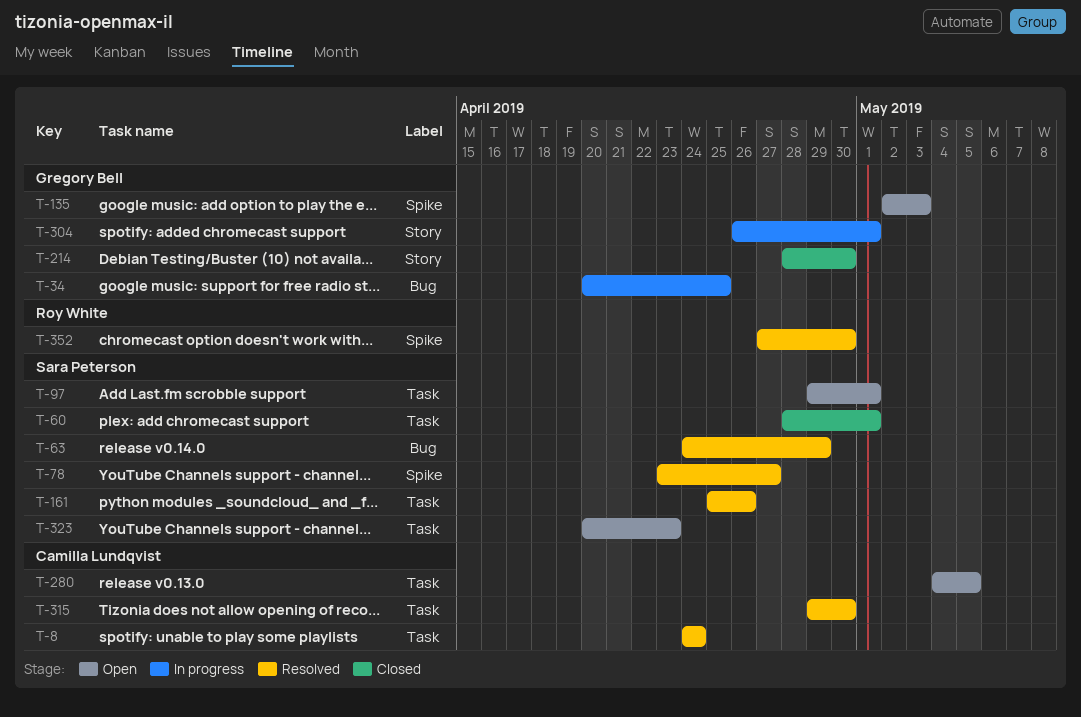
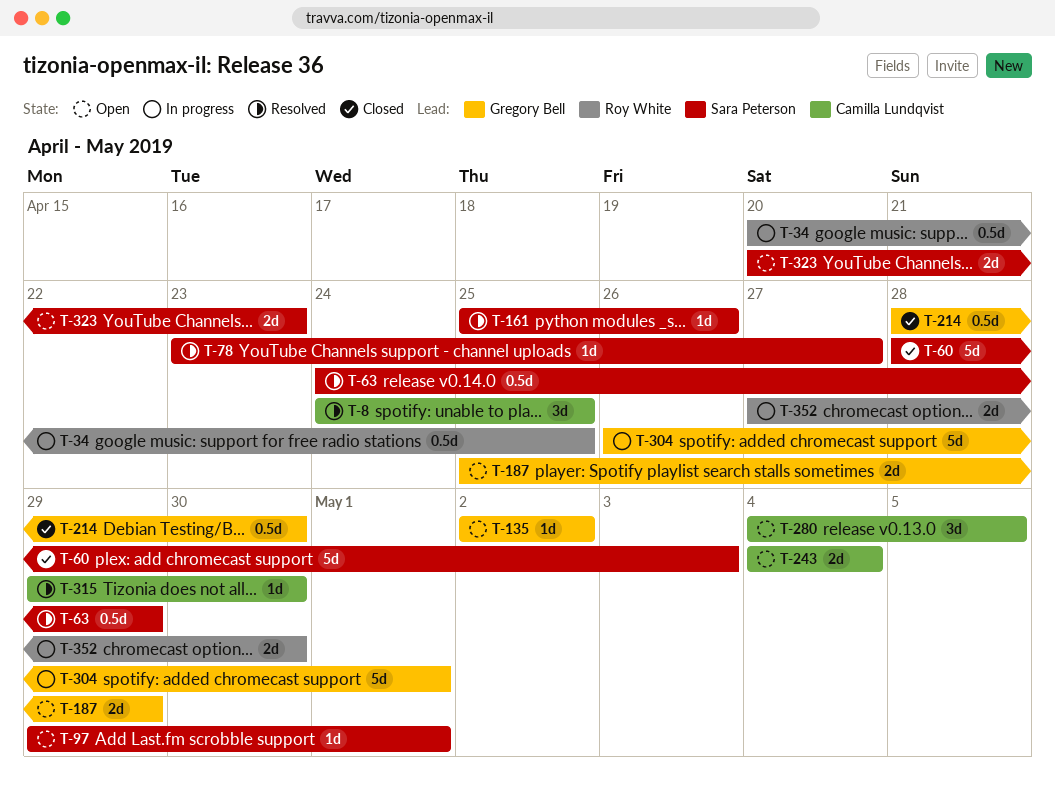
T-8, due: Apr 24 -> Apr 25
T-34, owner: Gregory Bell -> Roy White
T-60, due: May 1 -> May 3
T-135, due: May 3 -> May 2
T-187: none -> present
T-243: none -> present
T-352, status: Resolved -> In progress

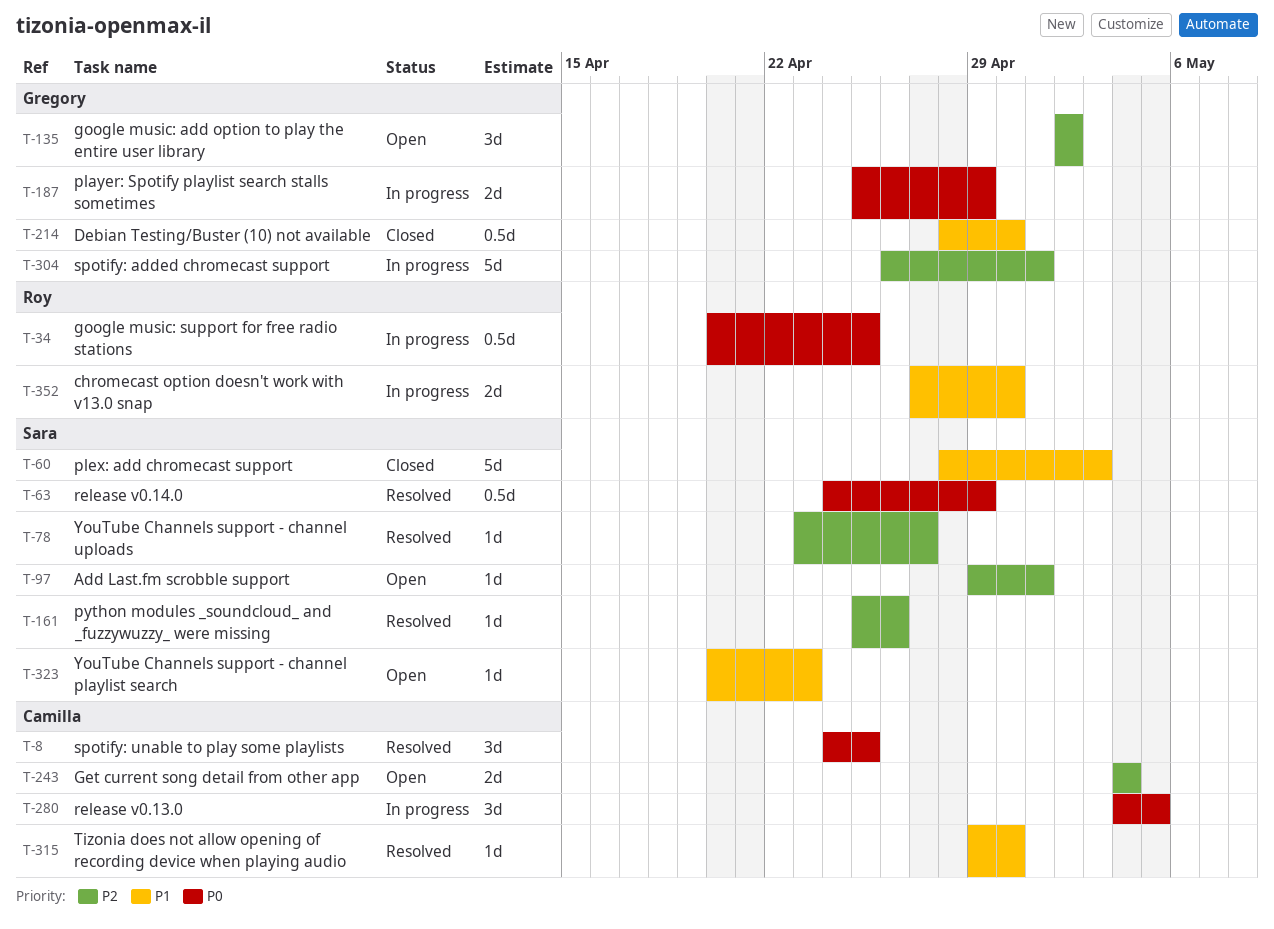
T-135, estimate: 1d -> 3d
T-187, status: Open -> In progress
T-280, status: Open -> In progress
T-323, estimate: 2d -> 1d

